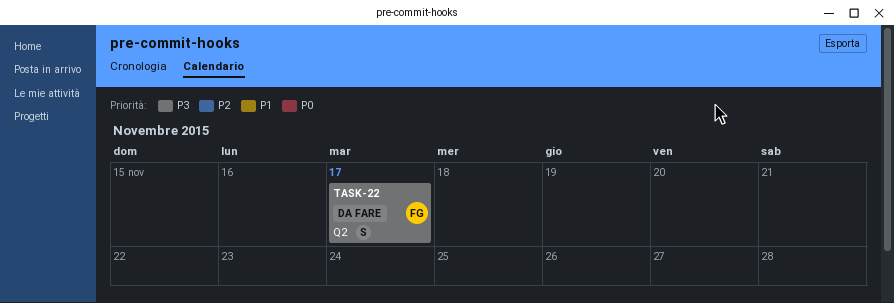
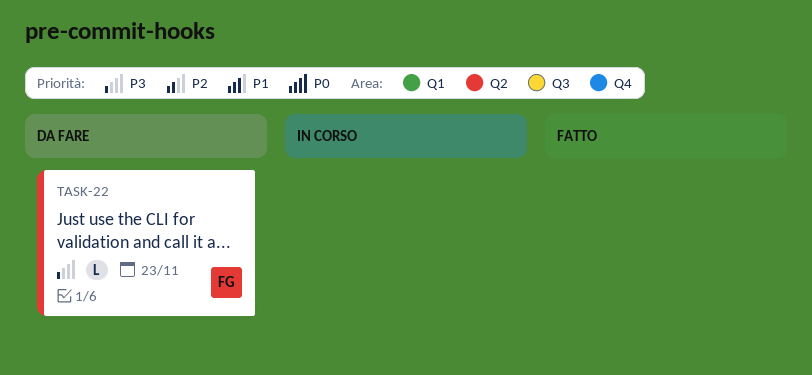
TASK-22, estimate: S -> L
TASK-22, due: Nov 17 -> Nov 23

